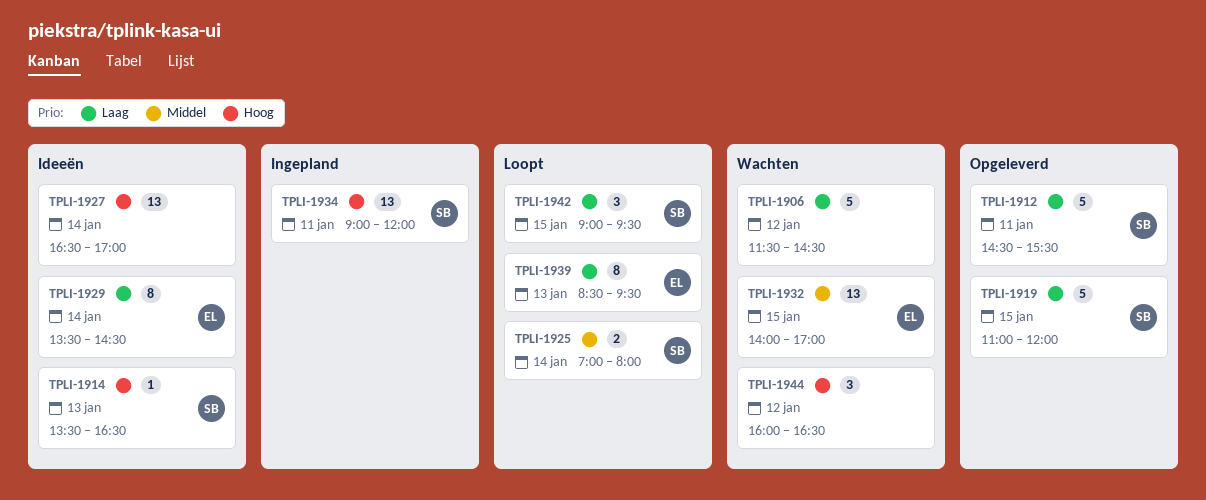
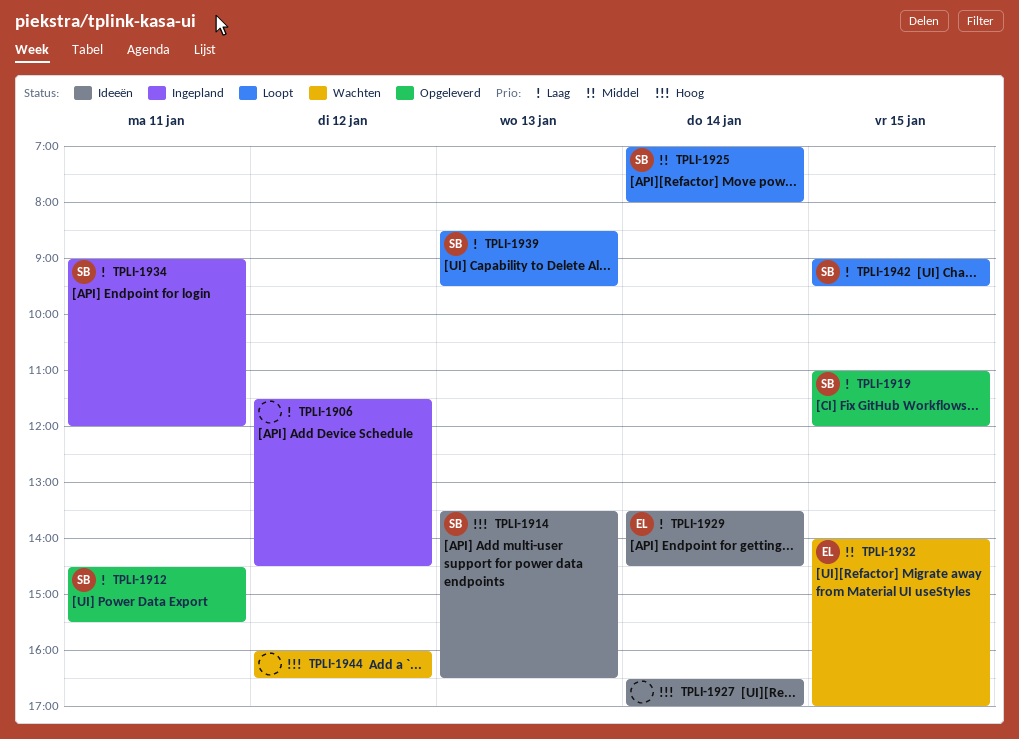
TPLI-1906, status: Wachten -> Ingepland
TPLI-1934, priority: Hoog -> Laag
TPLI-1939, owner: EL -> SB

